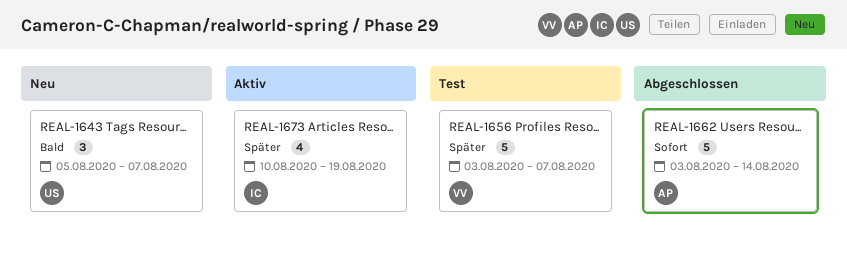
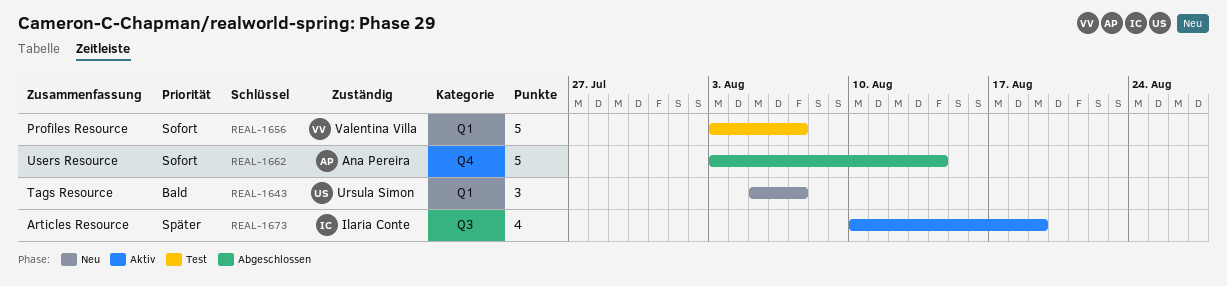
REAL-1656, priority: Später -> Sofort

